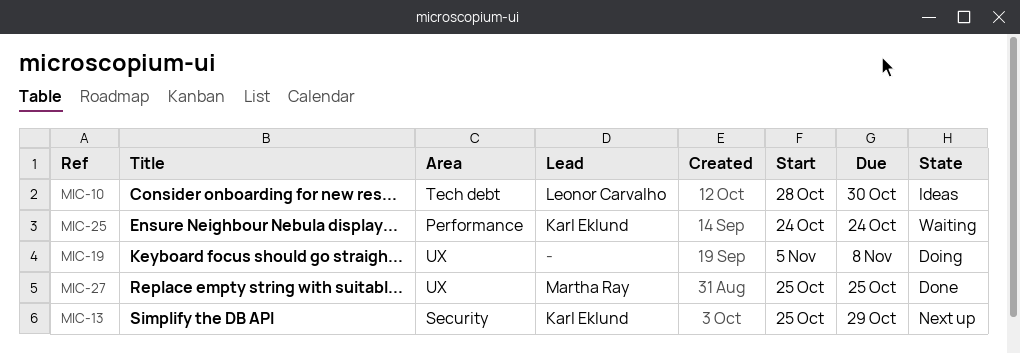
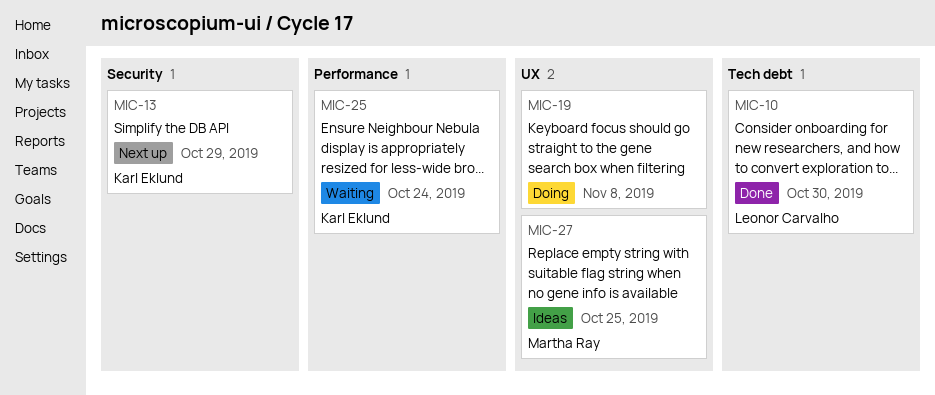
MIC-10, status: Ideas -> Done
MIC-27, status: Done -> Ideas

